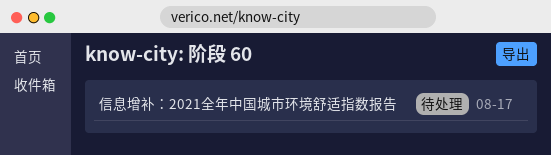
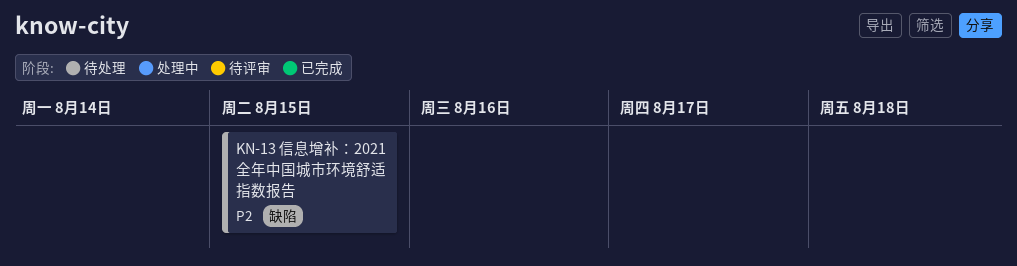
信息增补：2021全年中国城市环境舒适指数报告, due: Aug 17 -> Aug 15

